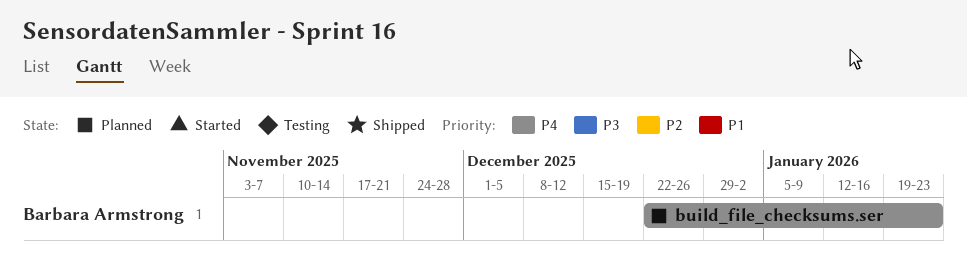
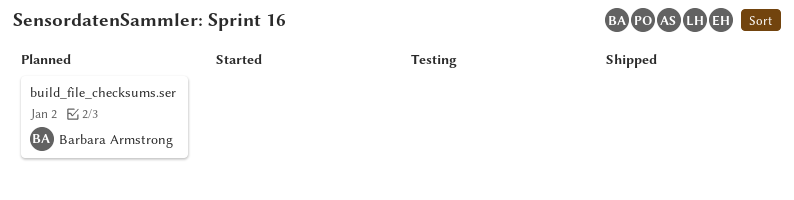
build_file_checksums.ser, due: Jan 23 -> Jan 2

